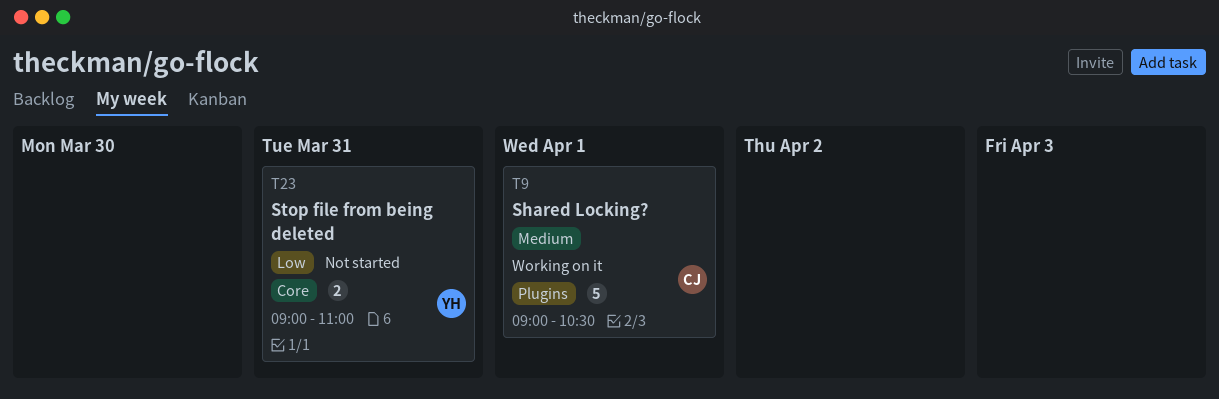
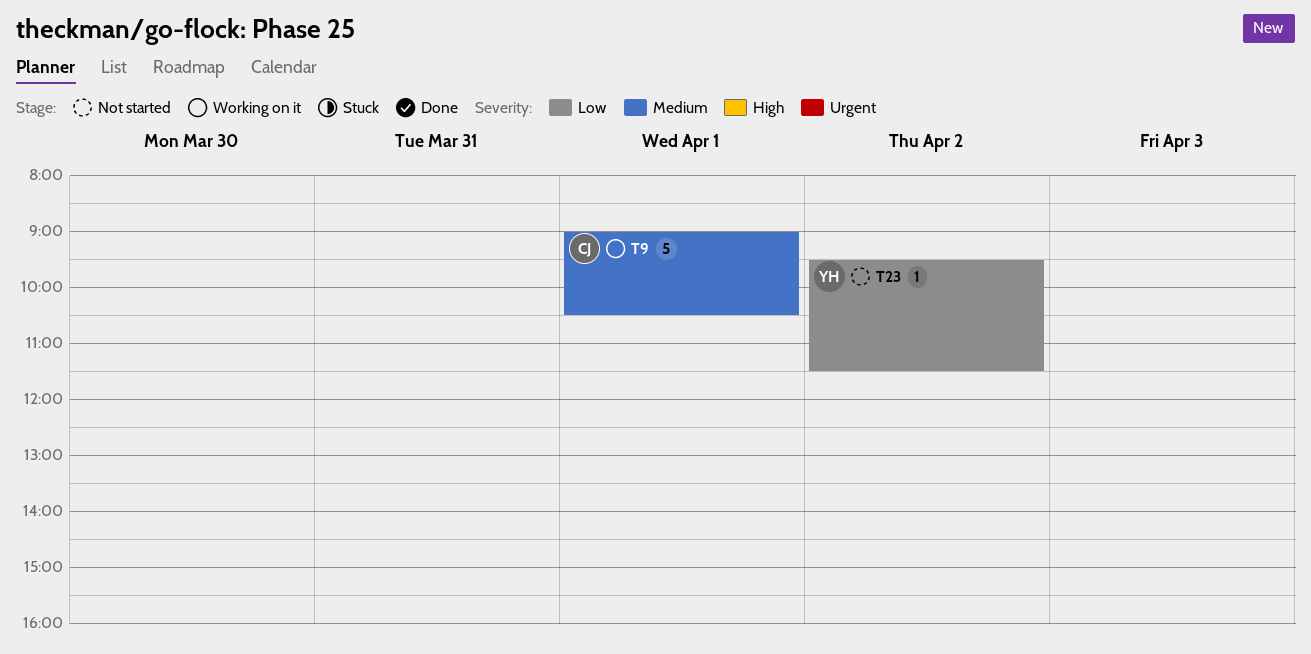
T23, estimate: 2 -> 1
T23, day: Mar 31 -> Apr 2
T23, begins: 09:00 -> 09:30
T23, ends: 11:00 -> 11:30

